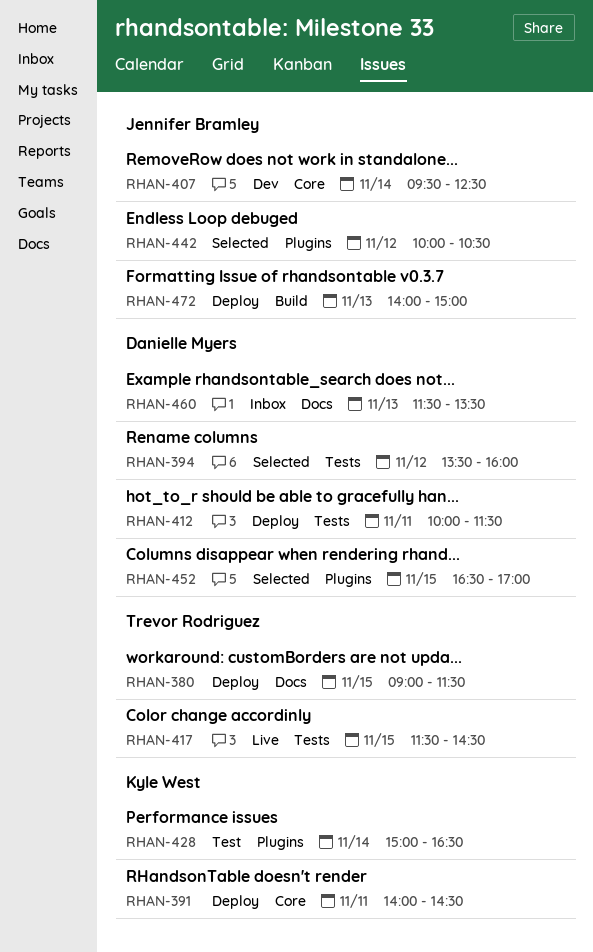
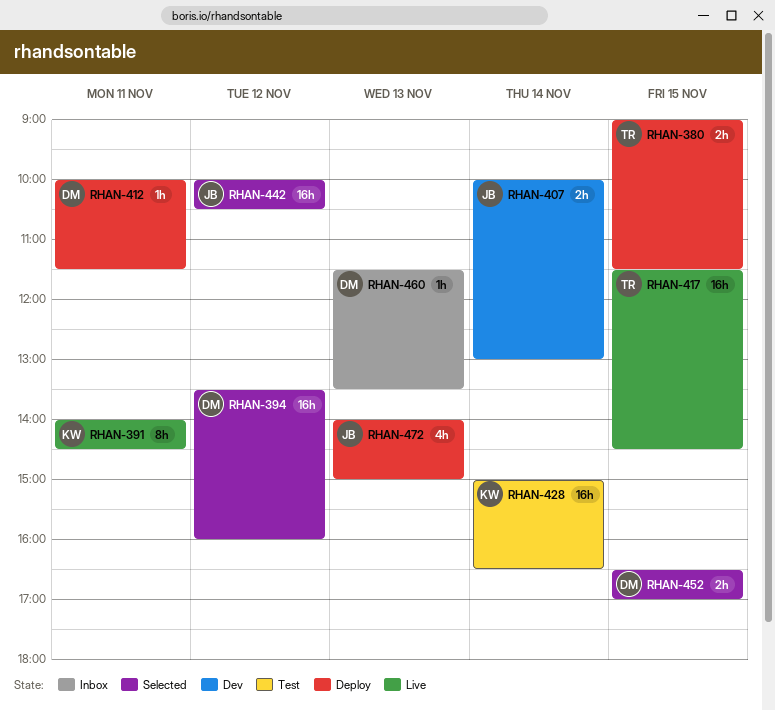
RHAN-391, status: Deploy -> Live
RHAN-407, begins: 09:30 -> 10:00
RHAN-407, ends: 12:30 -> 13:00

